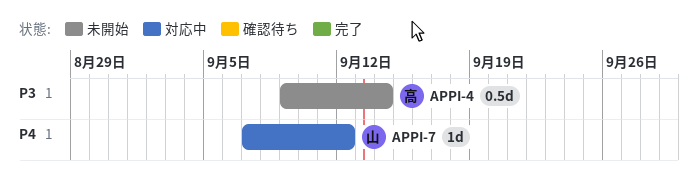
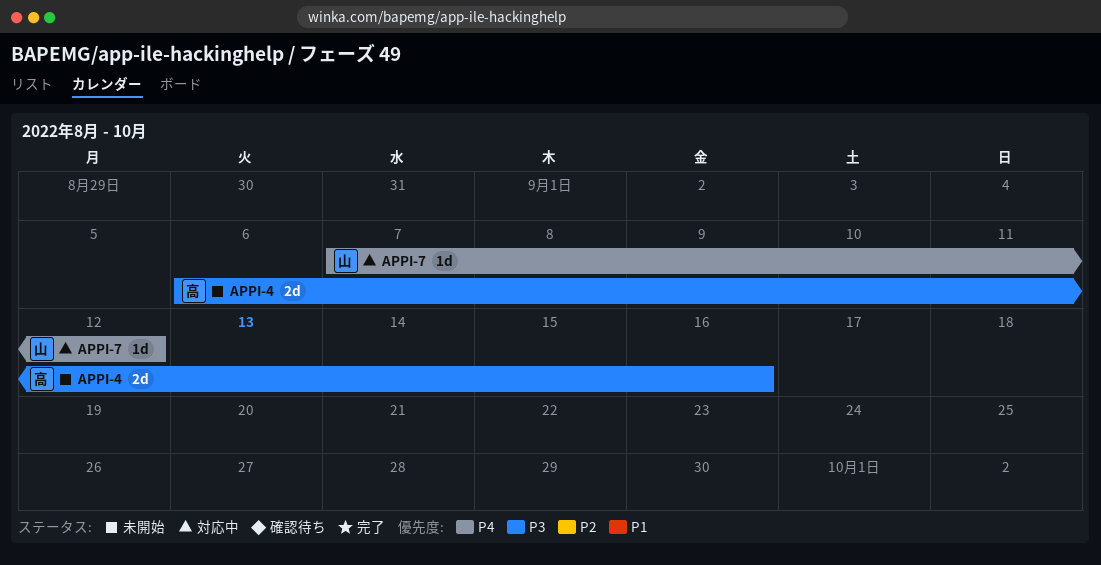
APPI-4, estimate: 0.5d -> 2d
APPI-4, start: Sep 9 -> Sep 6
APPI-4, due: Sep 14 -> Sep 16

